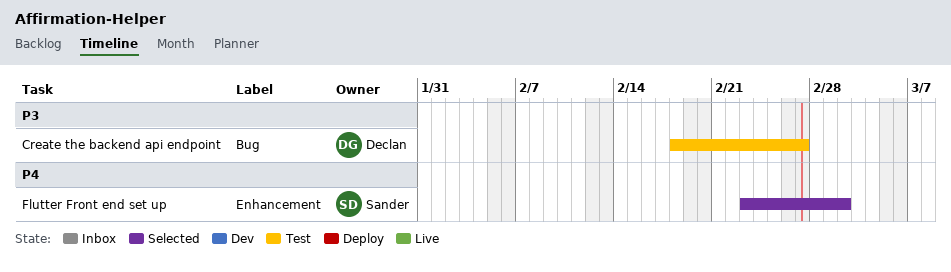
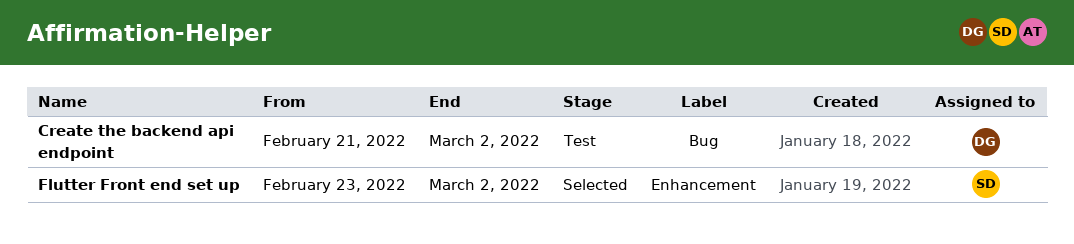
Create the backend api endpoint, start: Feb 18 -> Feb 21
Create the backend api endpoint, due: Feb 27 -> Mar 2

